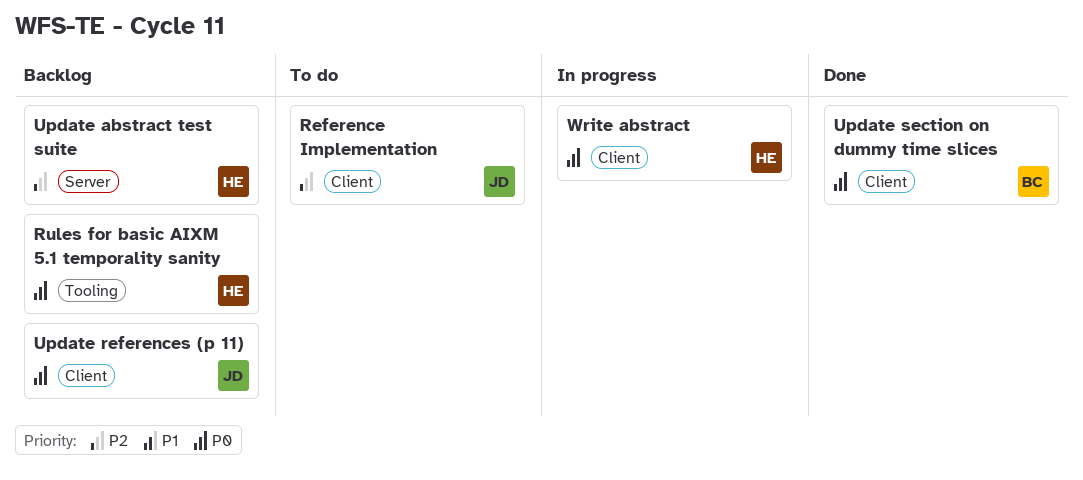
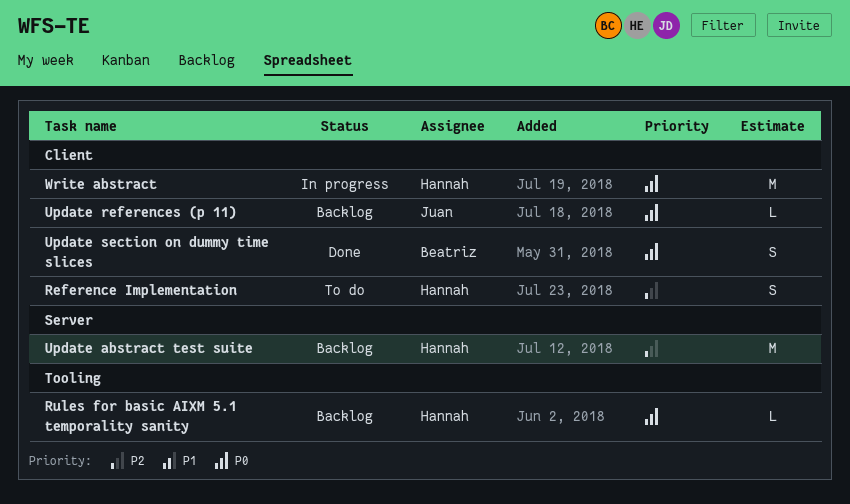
Reference Implementation, owner: Juan -> Hannah

